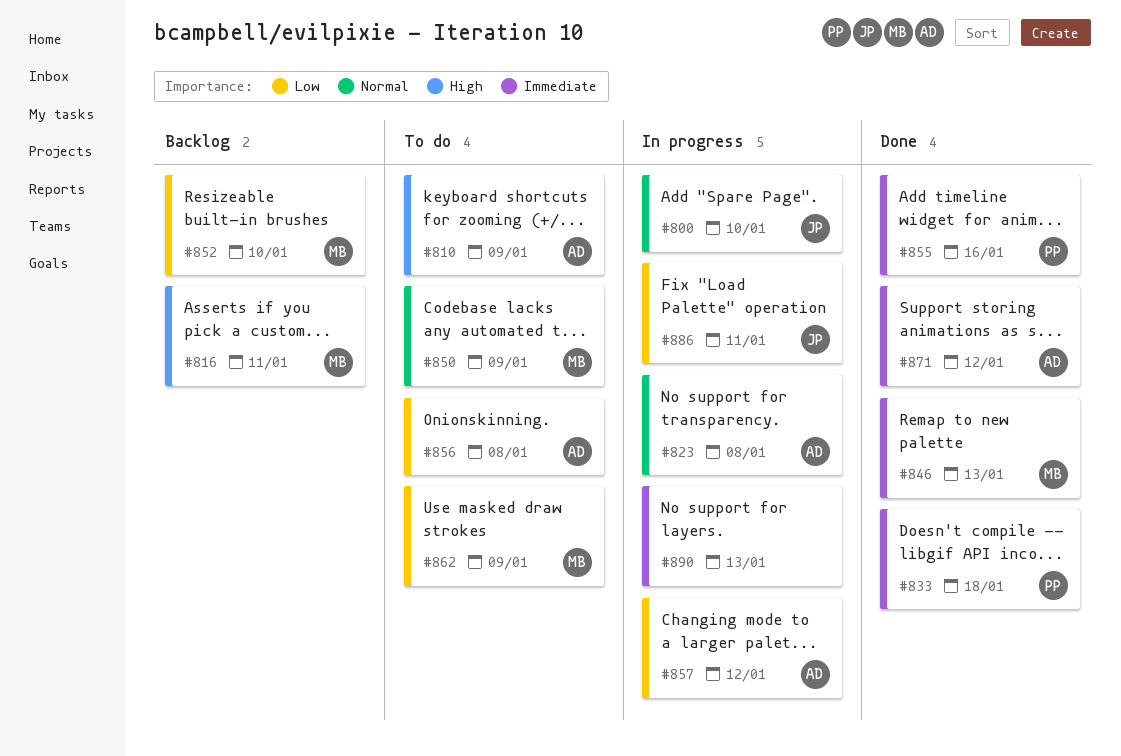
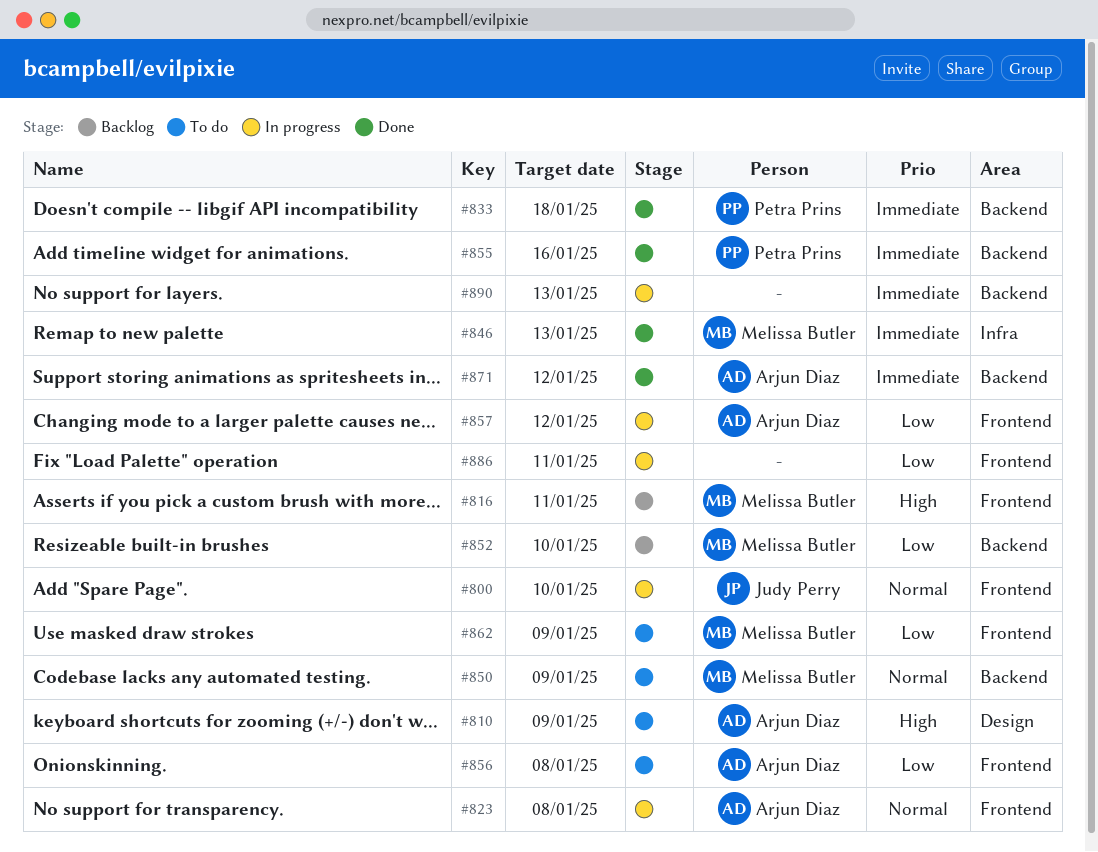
#886, owner: Judy Perry -> none

